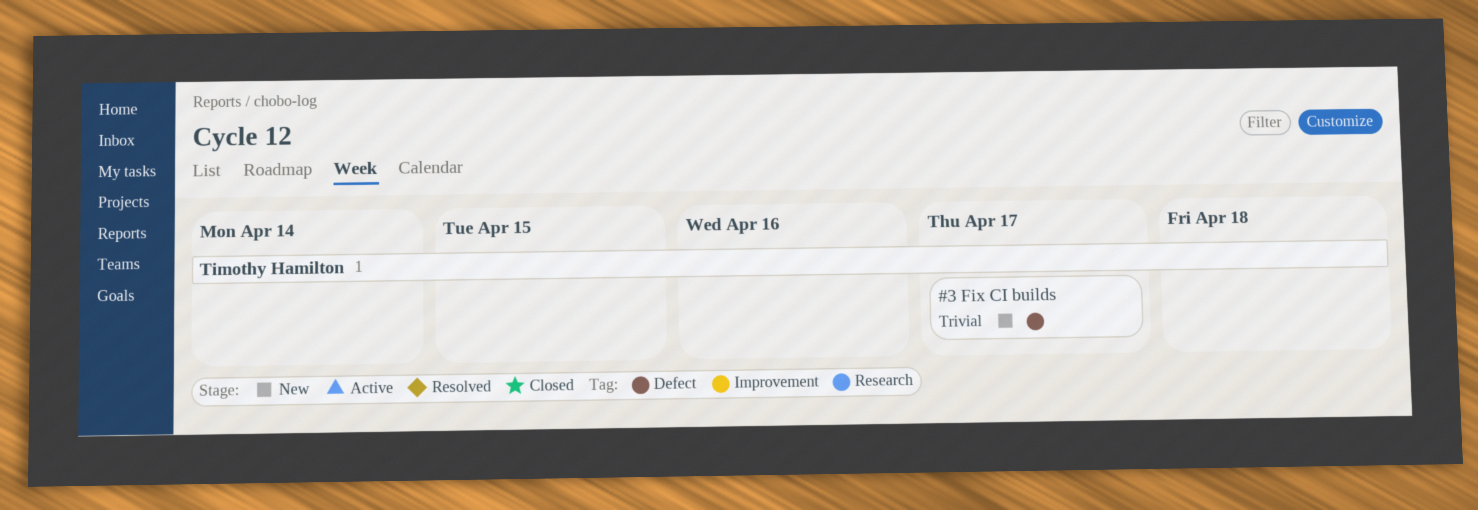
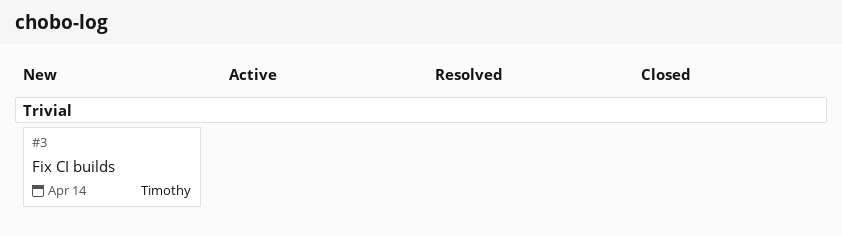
#3, due: Apr 17 -> Apr 14

